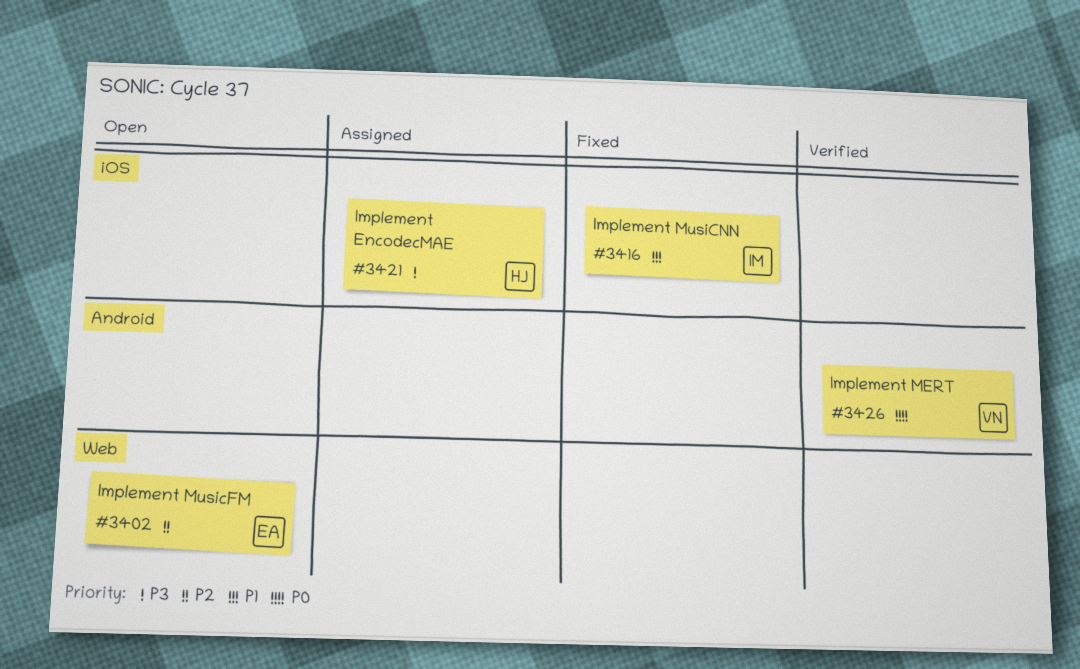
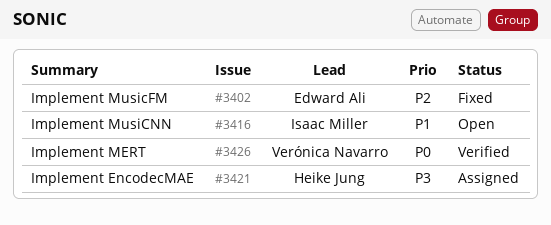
#3402, status: Open -> Fixed
#3416, status: Fixed -> Open

